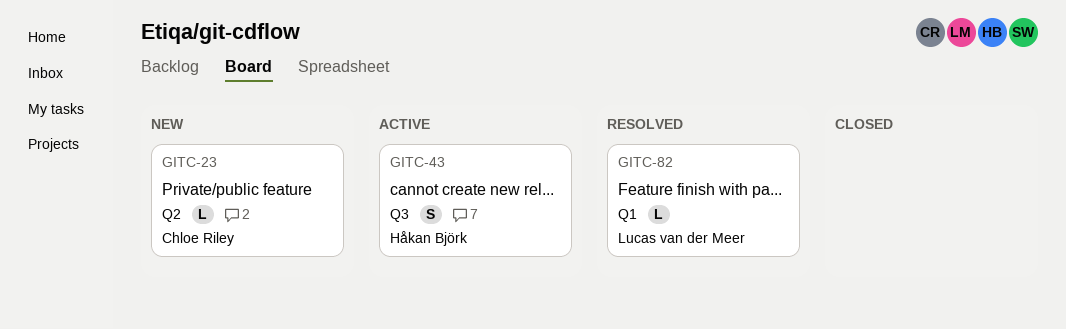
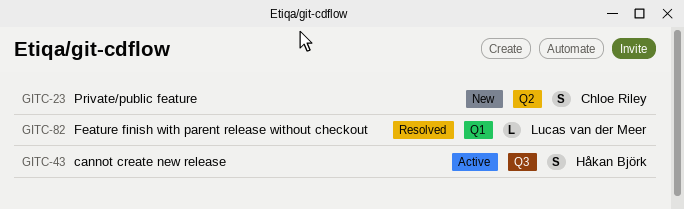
GITC-23, estimate: L -> S

